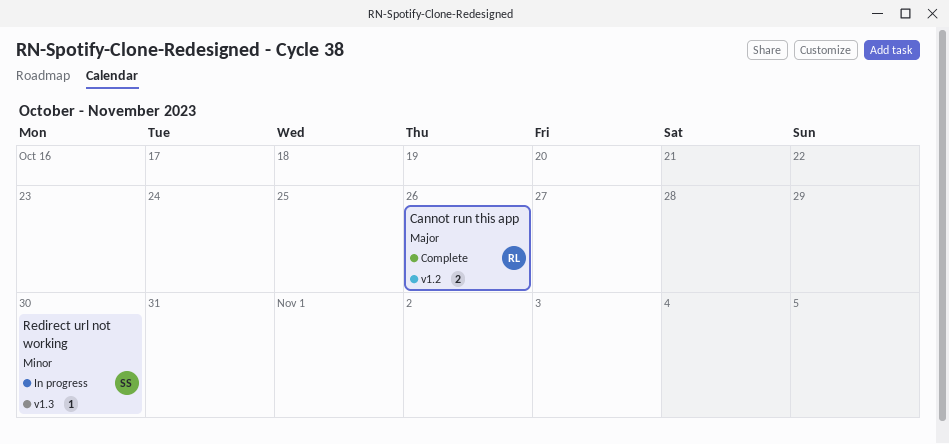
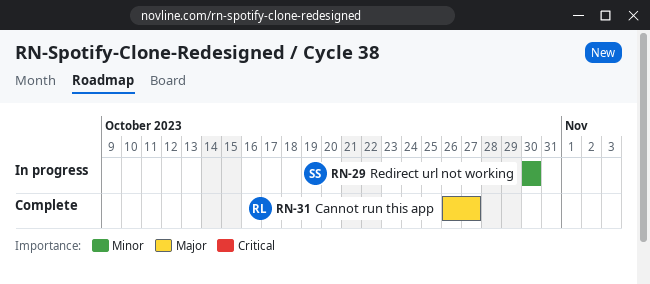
Cannot run this app, due: Oct 26 -> Oct 27

